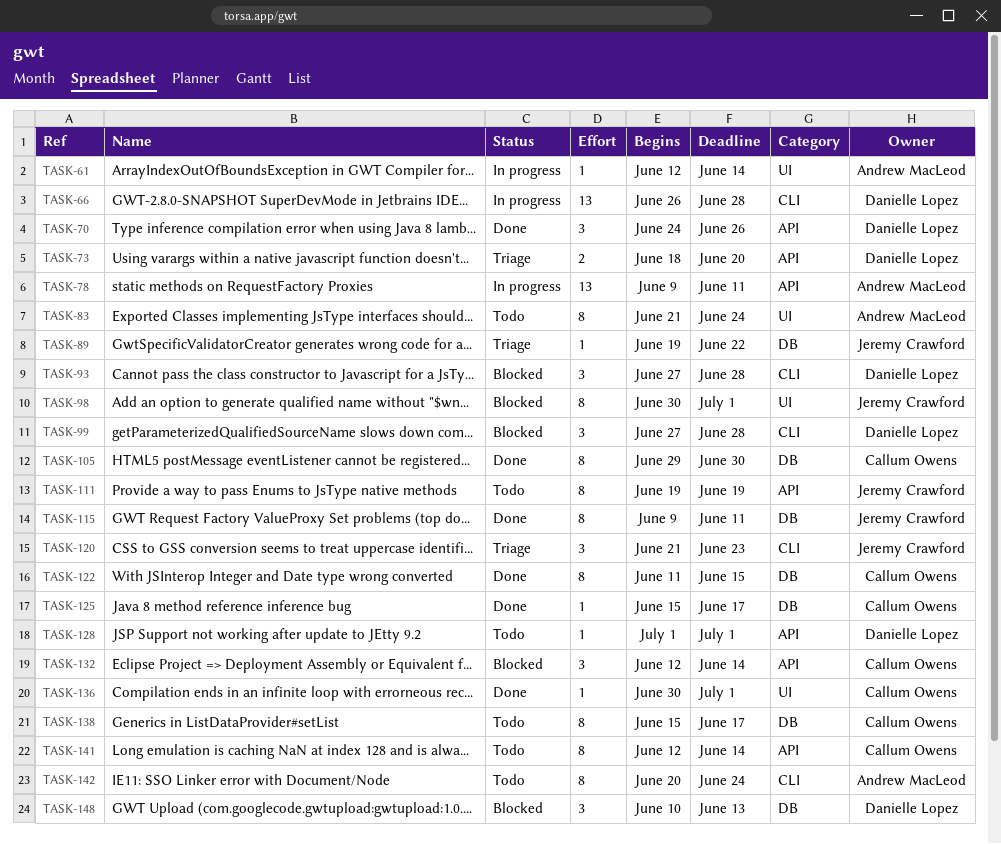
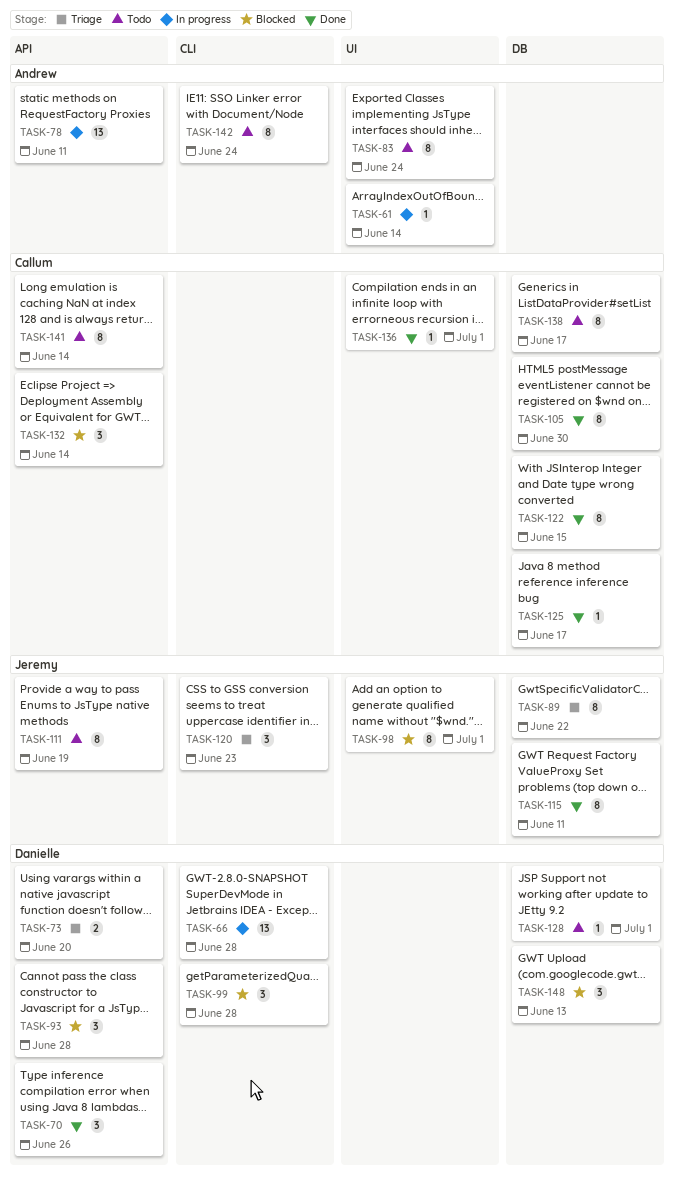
TASK-89, estimate: 1 -> 8
TASK-93, label: CLI -> API
TASK-128, label: API -> DB

